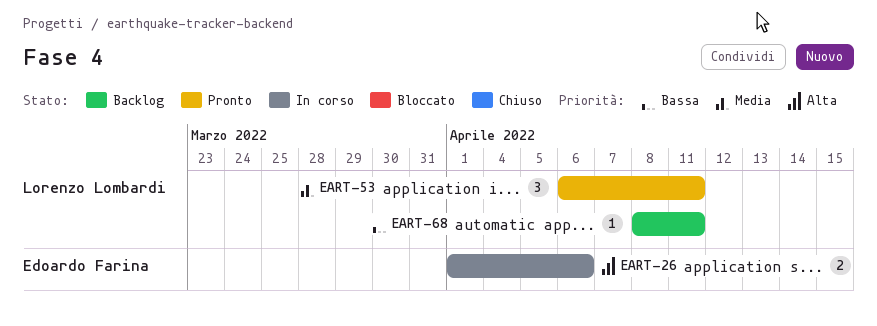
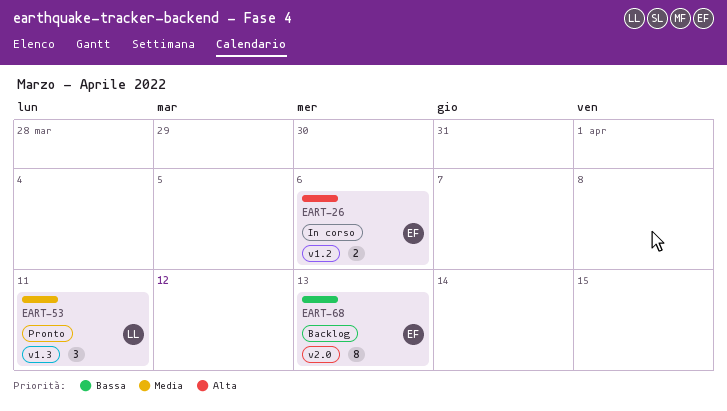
EART-68, owner: Lorenzo Lombardi -> Edoardo Farina
EART-68, estimate: 1 -> 8
EART-68, due: Apr 11 -> Apr 13

